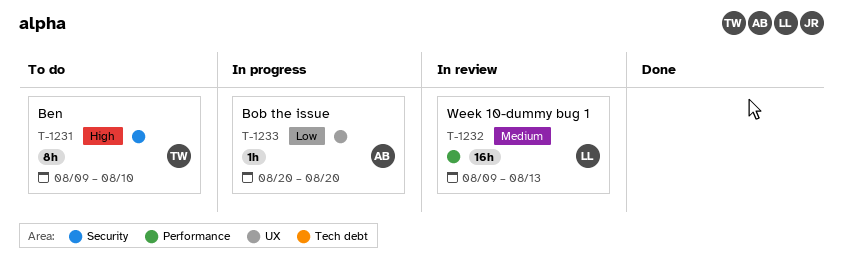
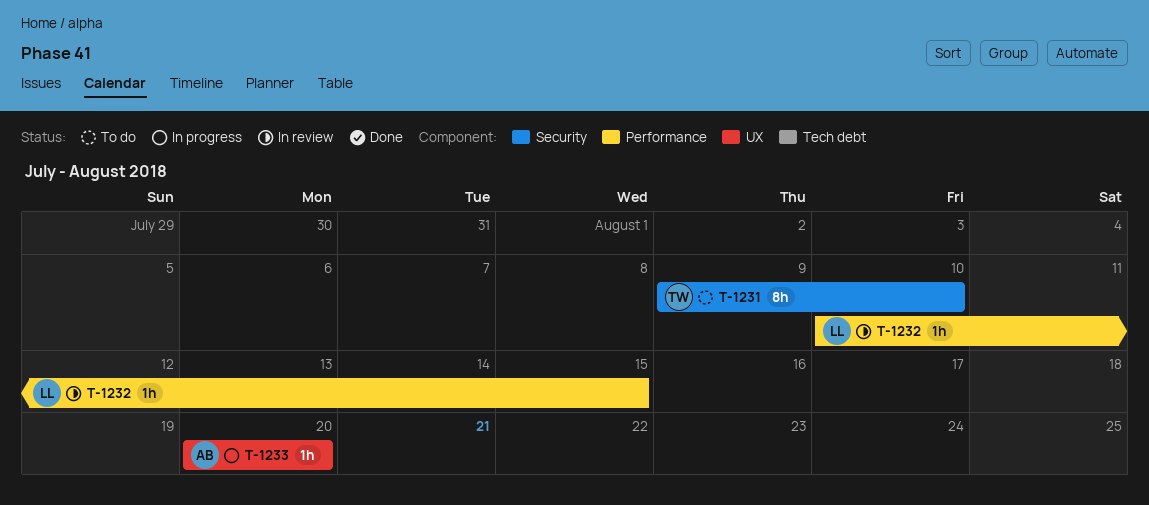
T-1232, estimate: 16h -> 1h
T-1232, start: Aug 9 -> Aug 10
T-1232, due: Aug 13 -> Aug 15

